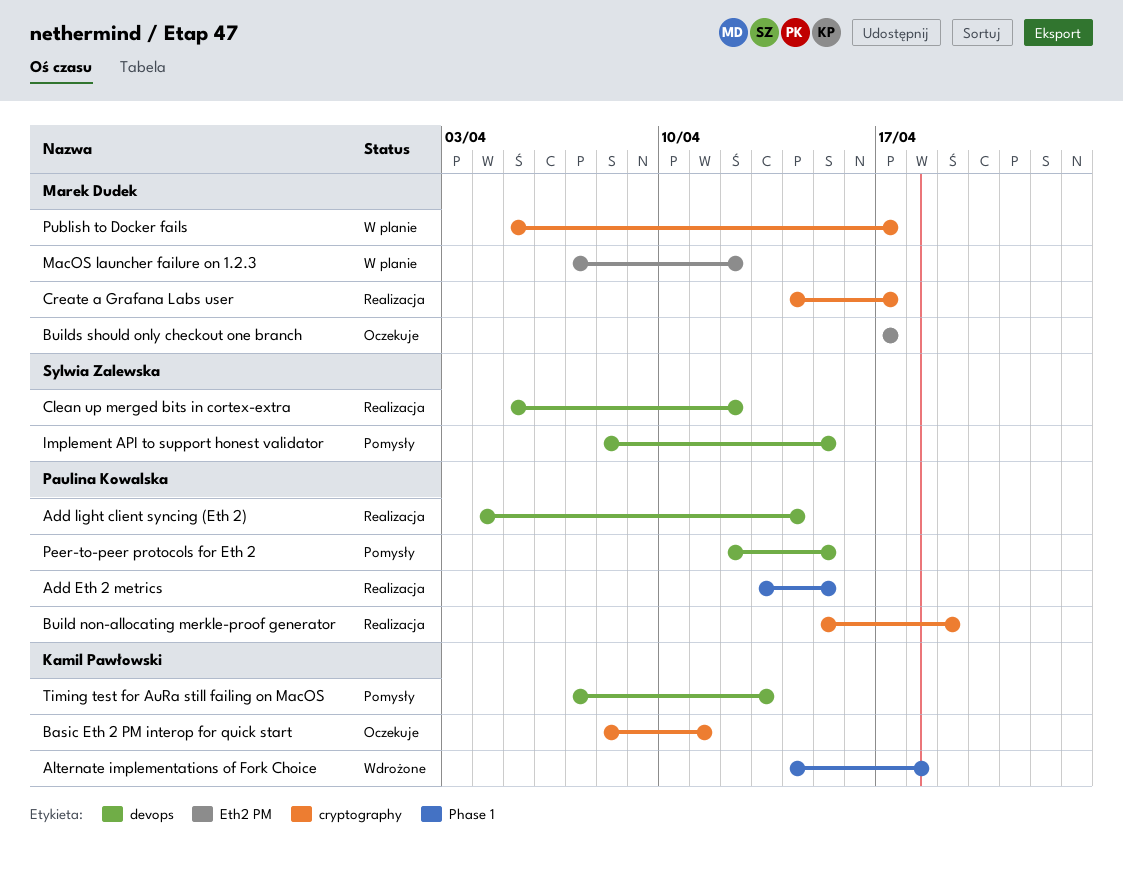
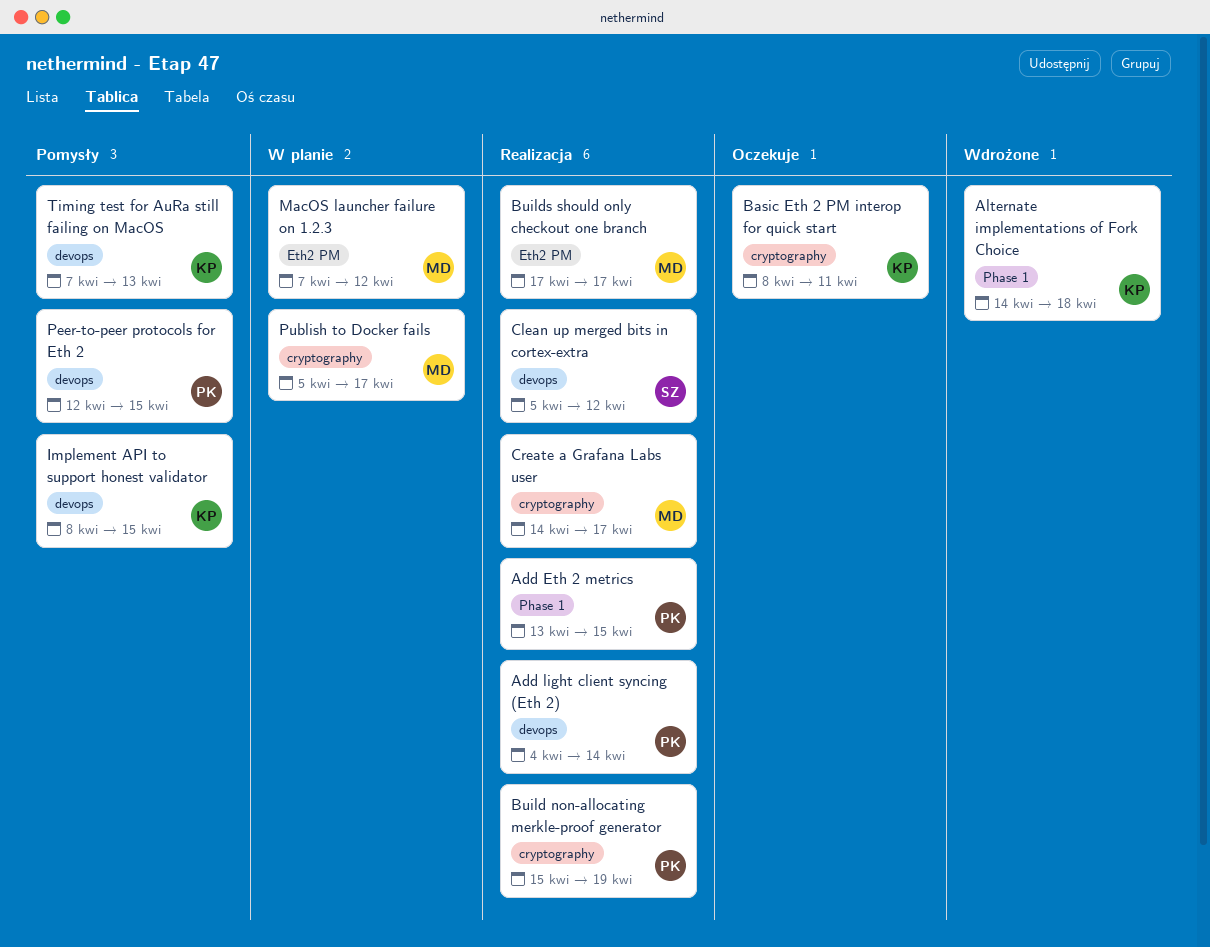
Builds should only checkout one branch, status: Oczekuje -> Realizacja
Implement API to support honest validator, owner: Sylwia Zalewska -> Kamil Pawłowski

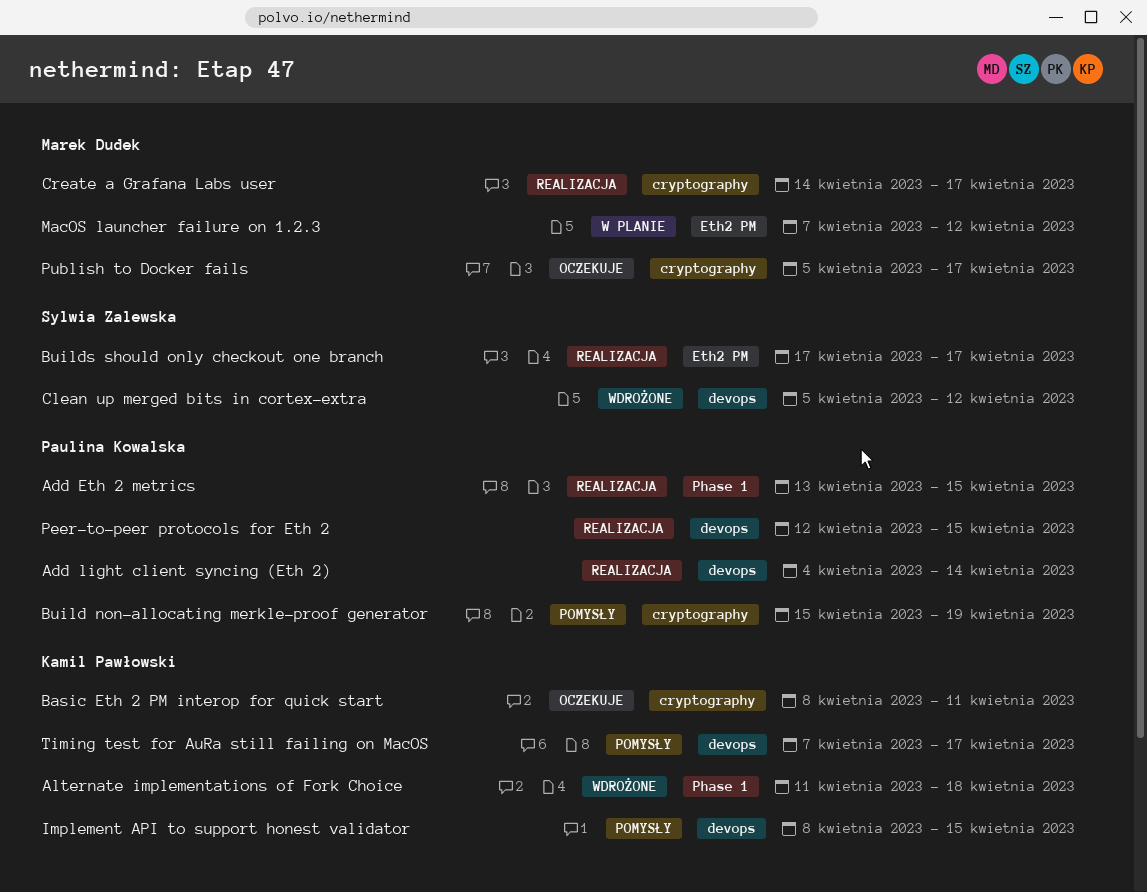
Alternate implementations of Fork Choice, start: Apr 14 -> Apr 11
Build non-allocating merkle-proof generator, status: Realizacja -> Pomysły
Builds should only checkout one branch, owner: Marek Dudek -> Sylwia Zalewska
Clean up merged bits in cortex-extra, status: Realizacja -> Wdrożone
Peer-to-peer protocols for Eth 2, status: Pomysły -> Realizacja
Publish to Docker fails, status: W planie -> Oczekuje
Timing test for AuRa still failing on MacOS, due: Apr 13 -> Apr 17

